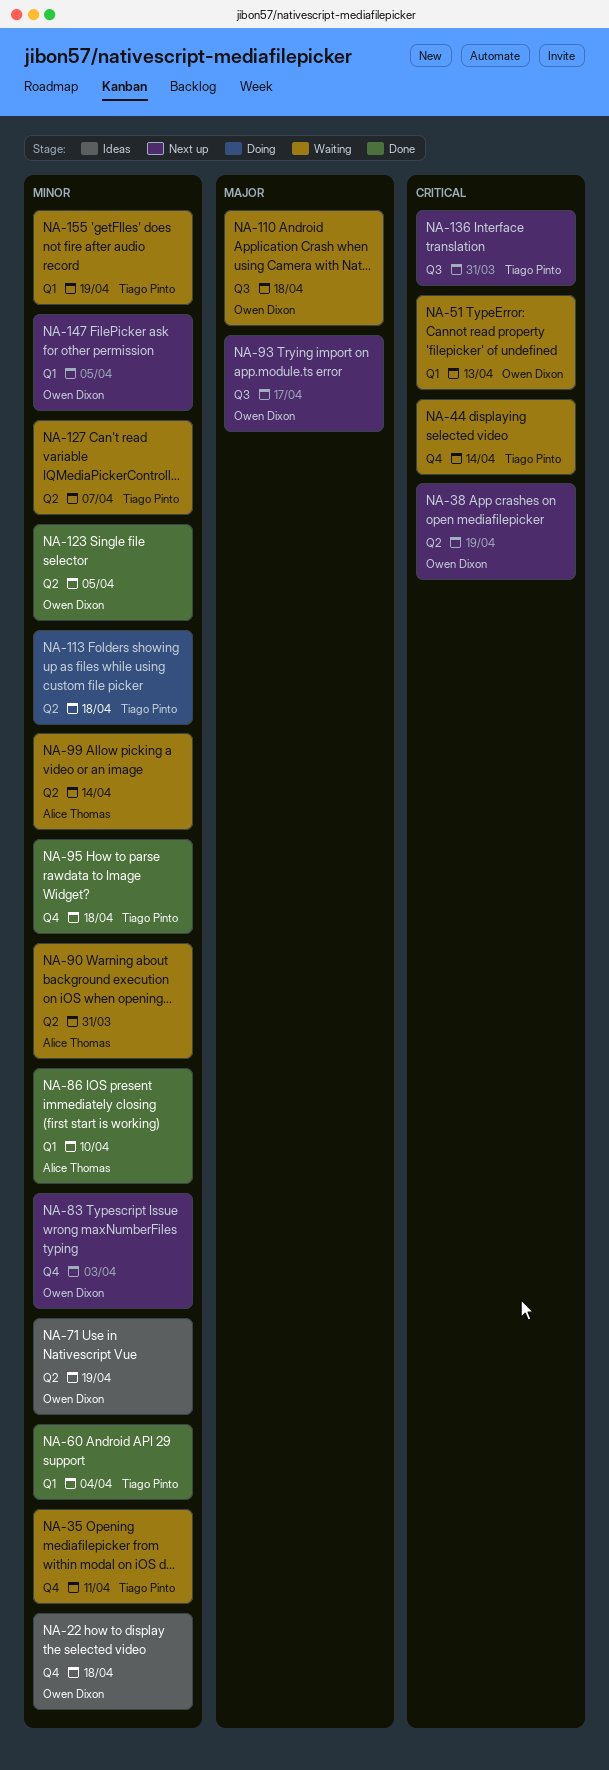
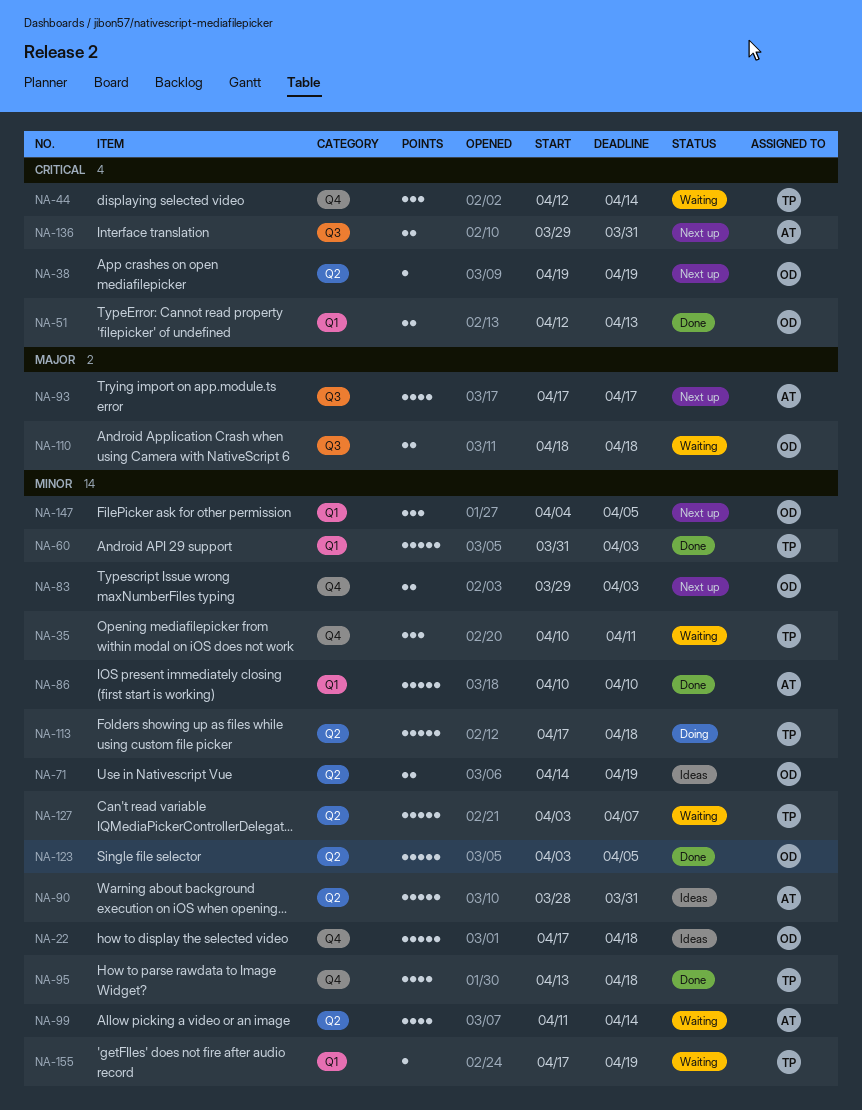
NA-51, status: Waiting -> Done
NA-60, due: Apr 4 -> Apr 3
NA-90, status: Waiting -> Ideas
NA-93, owner: Owen Dixon -> Alice Thomas
NA-136, owner: Tiago Pinto -> Alice Thomas

